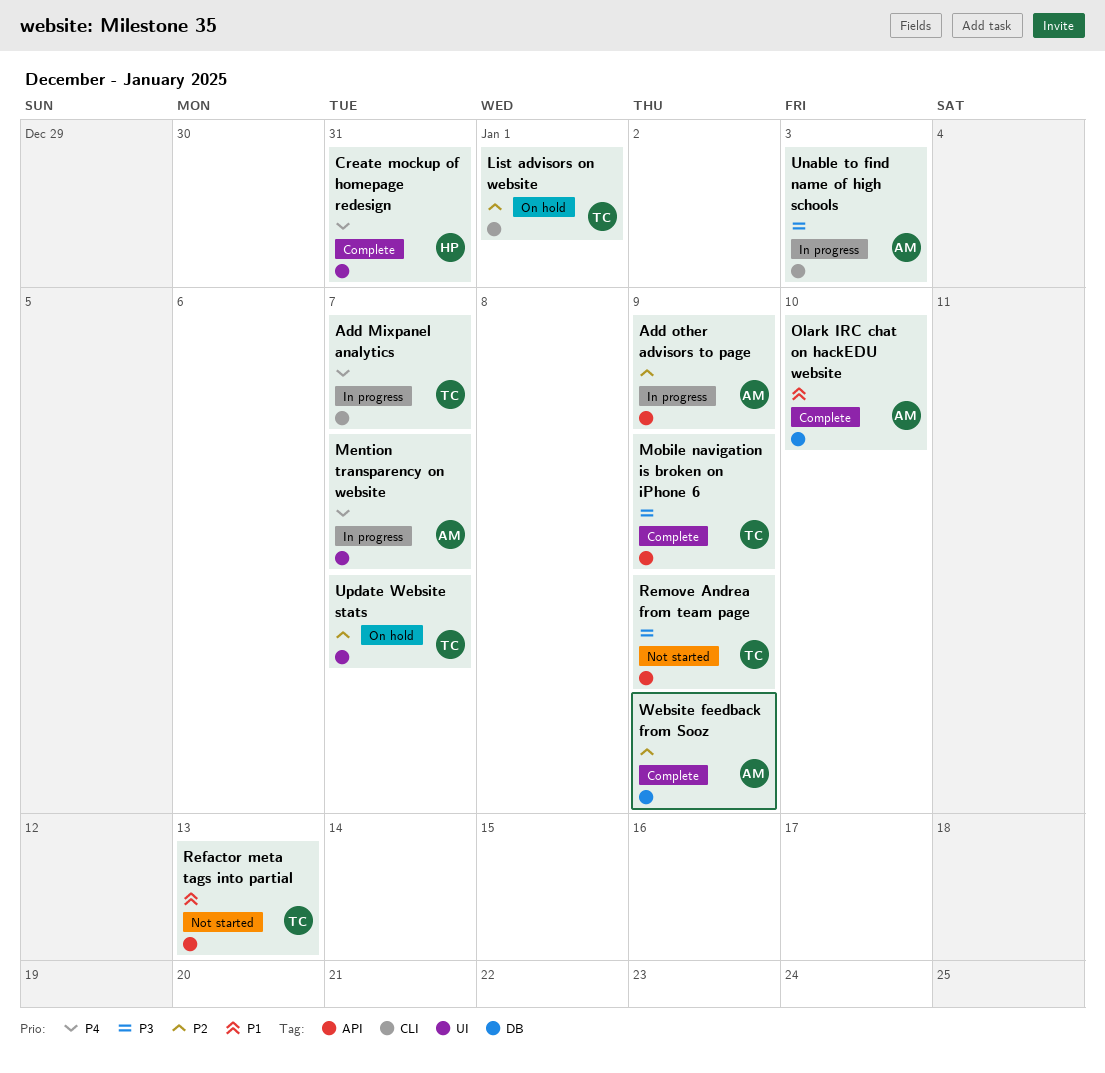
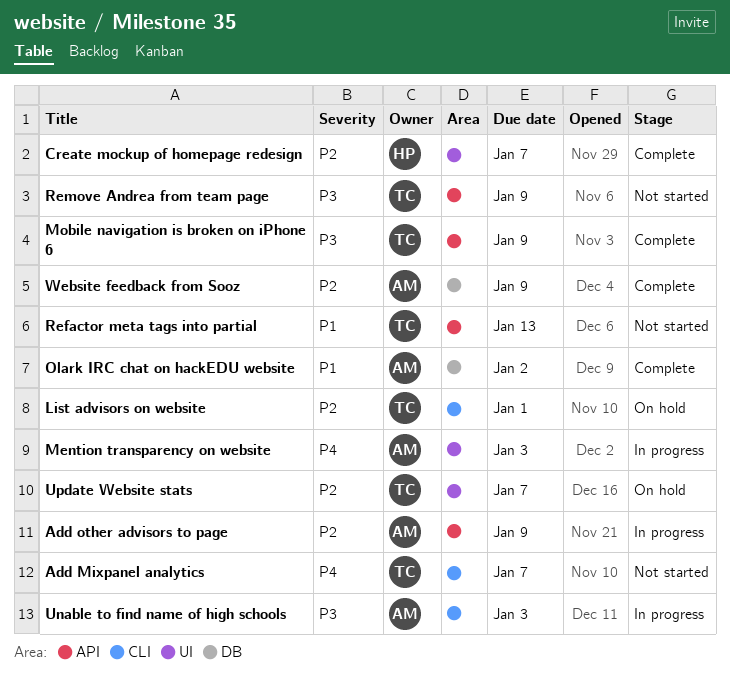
Add Mixpanel analytics, status: In progress -> Not started
Create mockup of homepage redesign, priority: P4 -> P2
Create mockup of homepage redesign, due: Dec 31 -> Jan 7
Mention transparency on website, due: Jan 7 -> Jan 3
Olark IRC chat on hackEDU website, due: Jan 10 -> Jan 2

